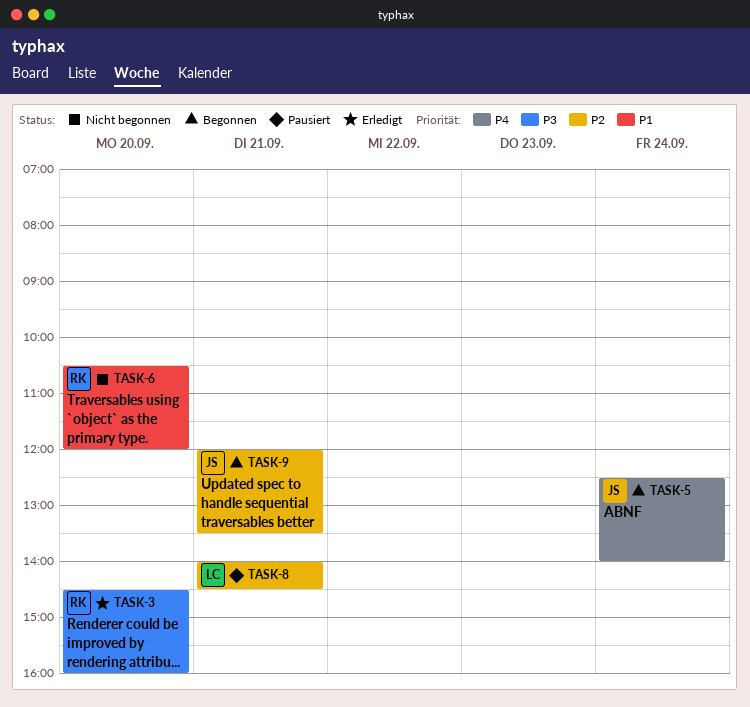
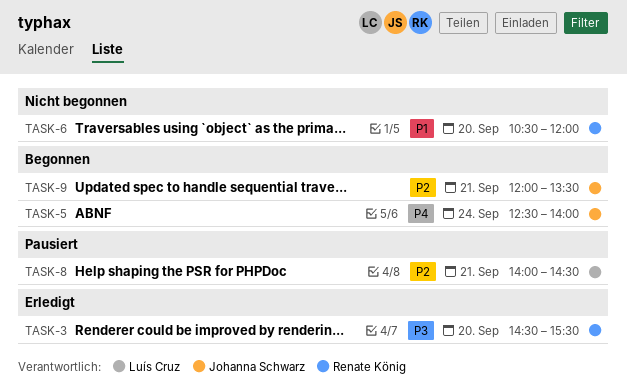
TASK-3, ends: 16:00 -> 15:30

